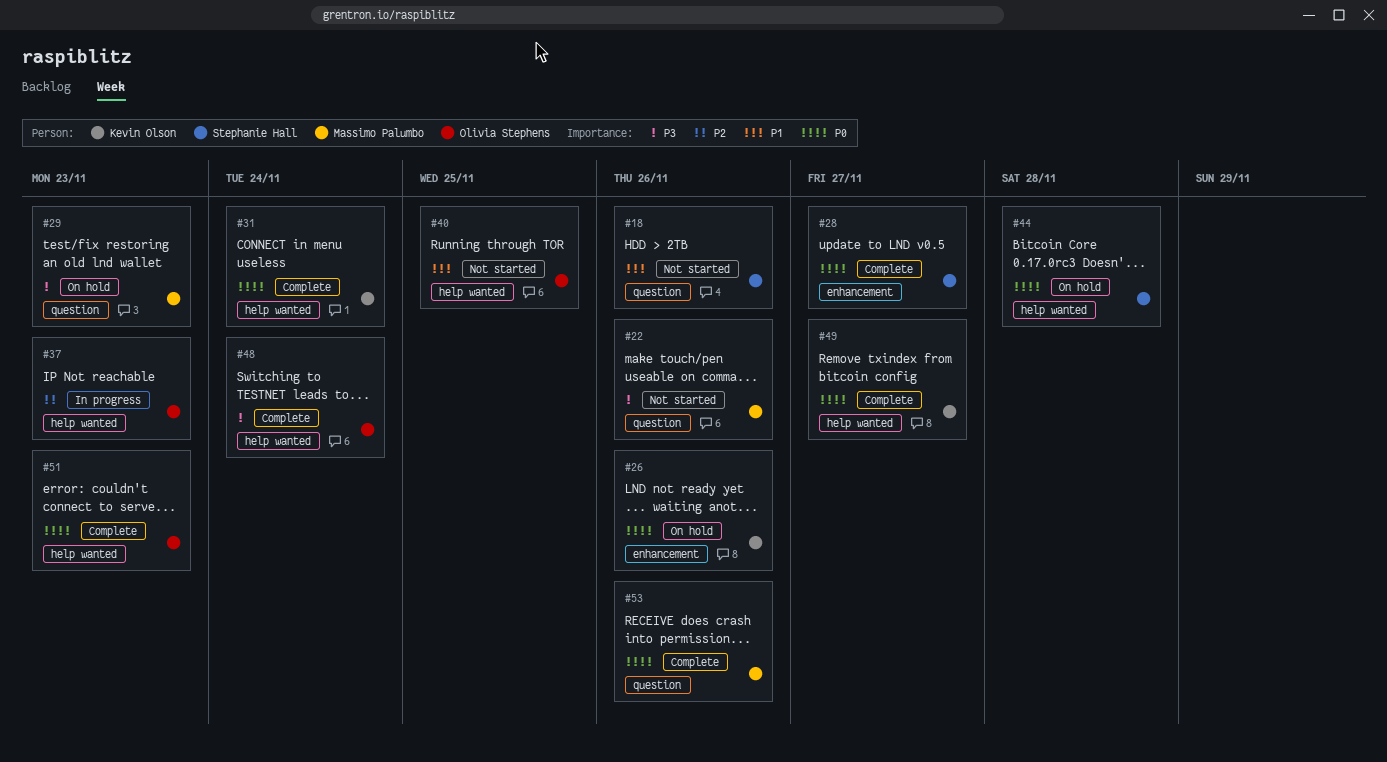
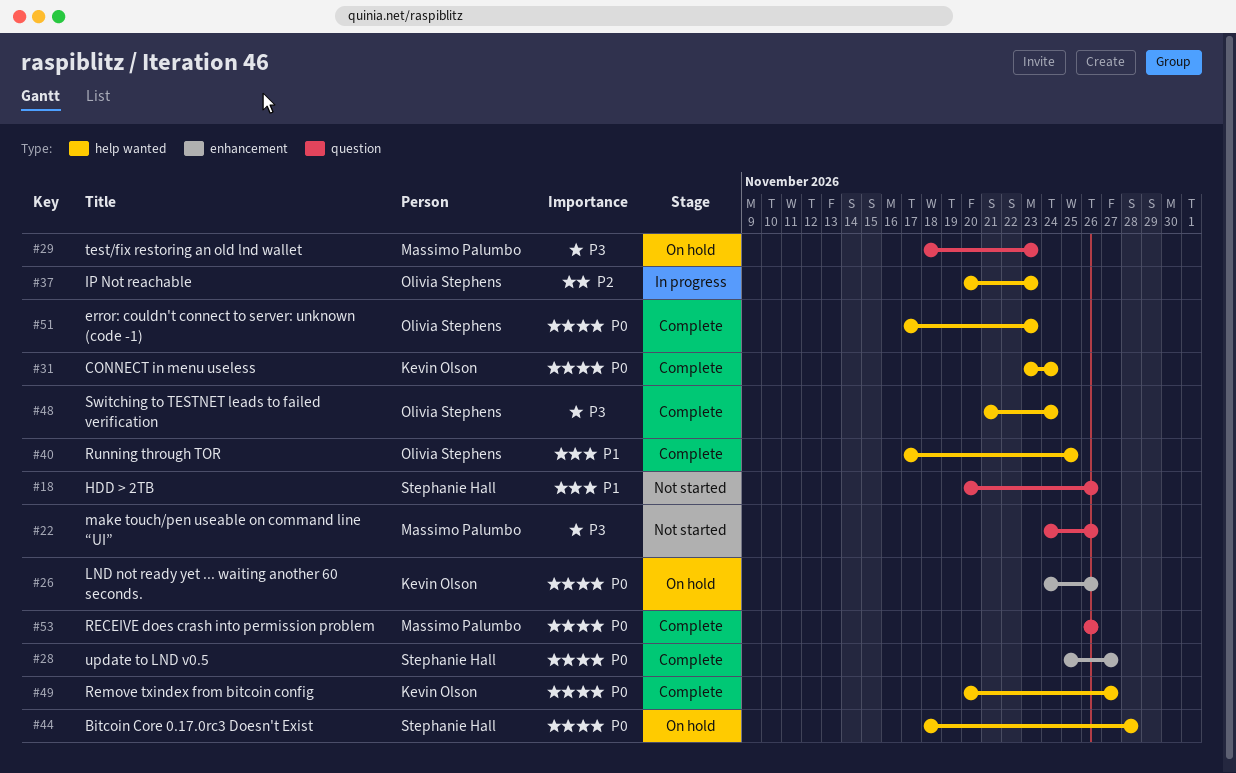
#40, status: Not started -> Complete

